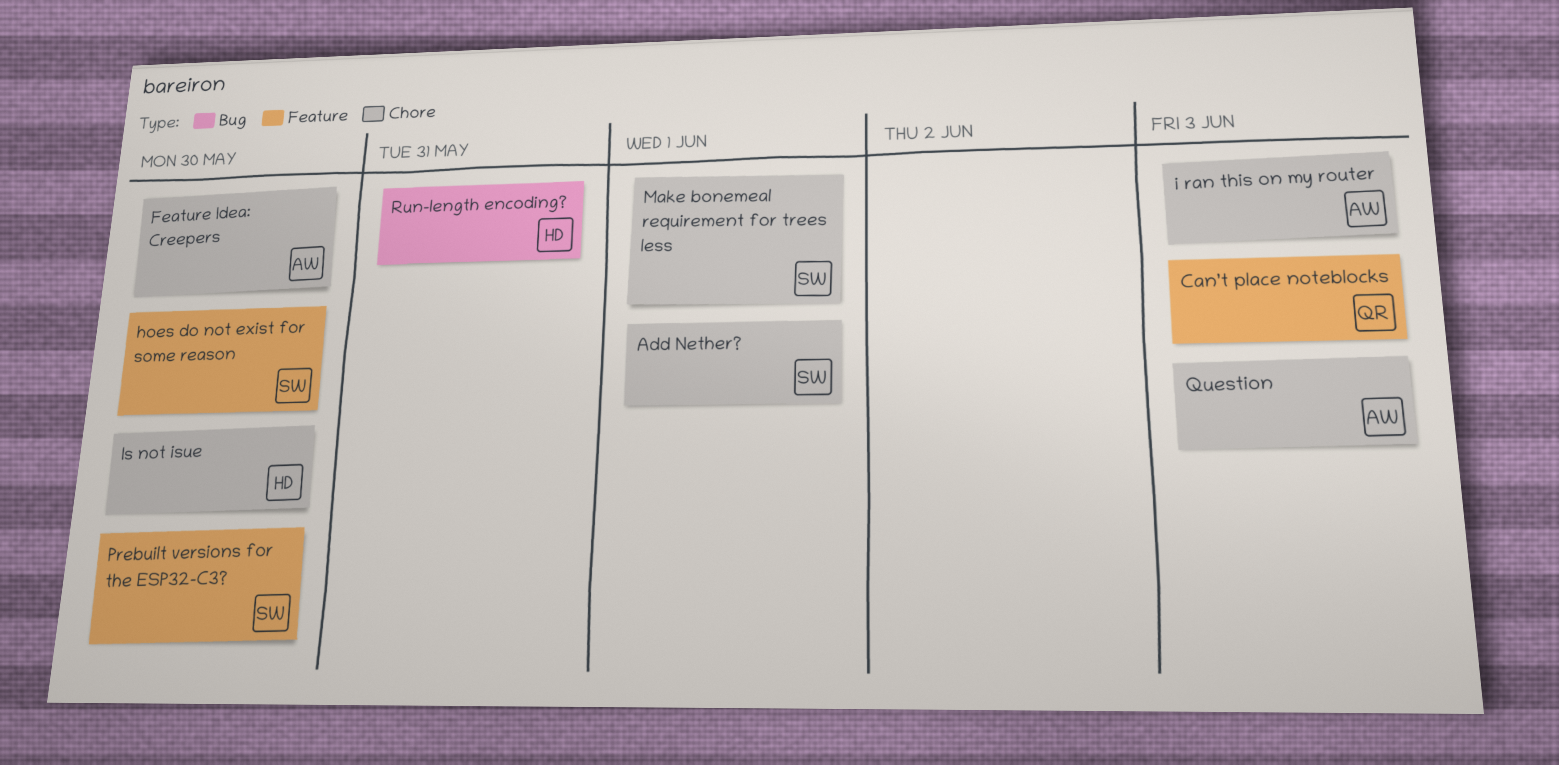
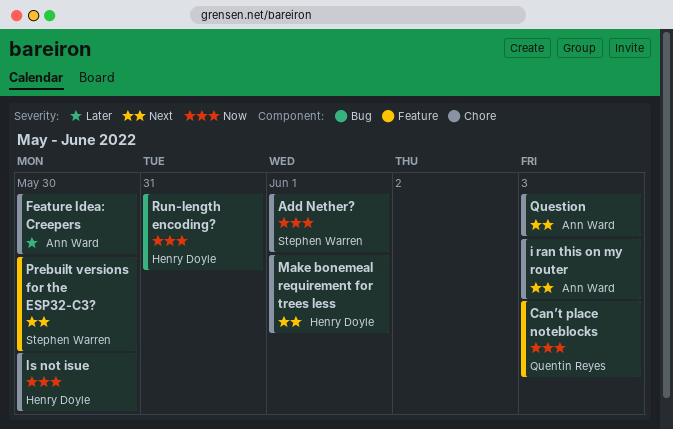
hoes do not exist for some reason: present -> none
Make bonemeal requirement for trees less, owner: Stephen Warren -> Henry Doyle

